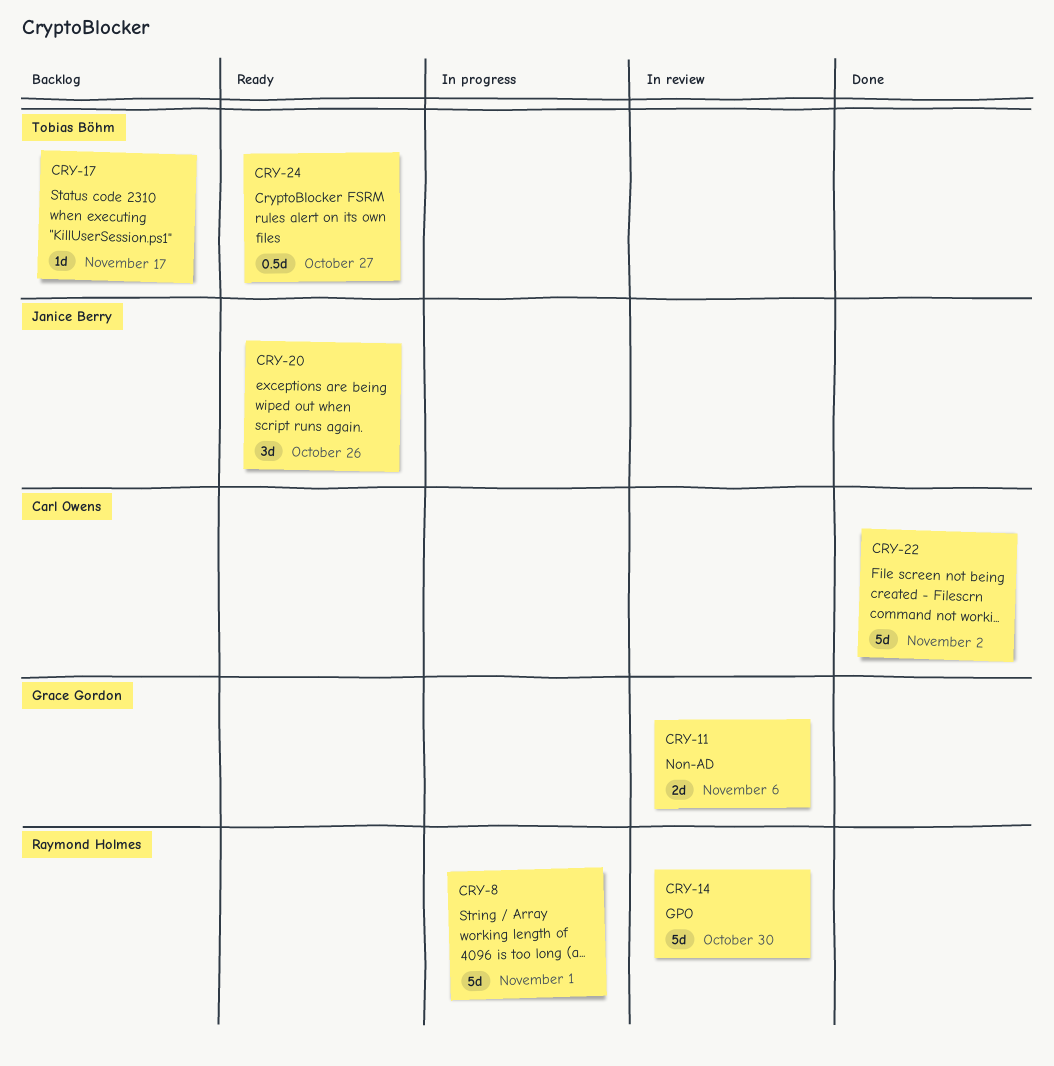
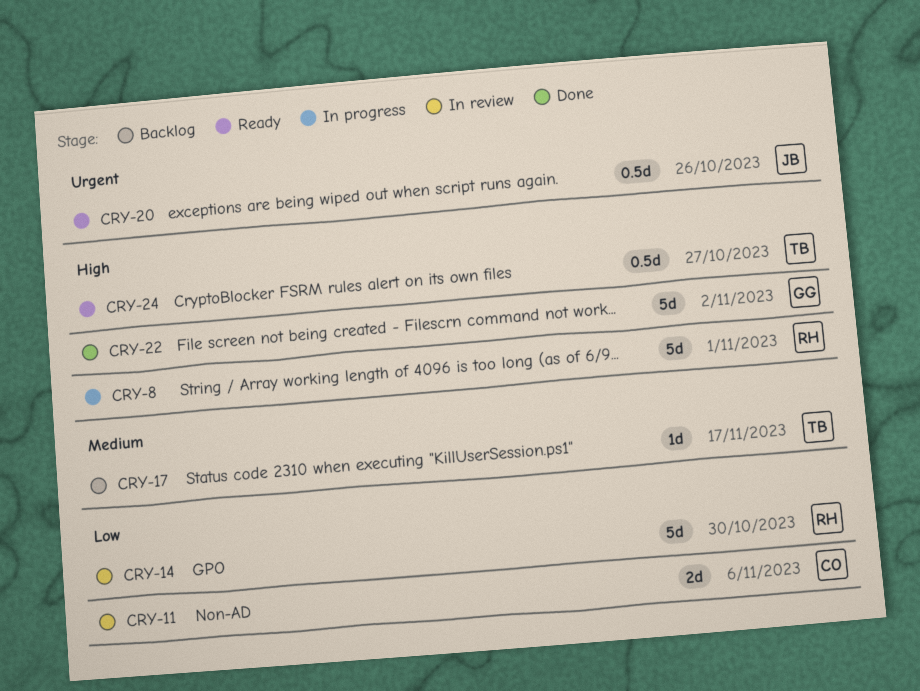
CRY-11, owner: Grace Gordon -> Carl Owens
CRY-20, estimate: 3d -> 0.5d
CRY-22, owner: Carl Owens -> Grace Gordon

